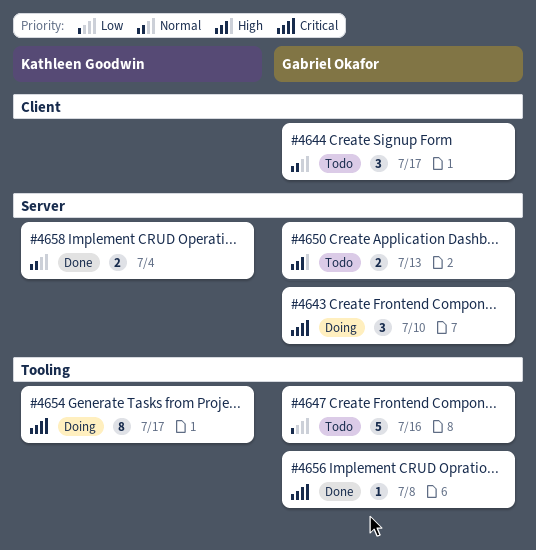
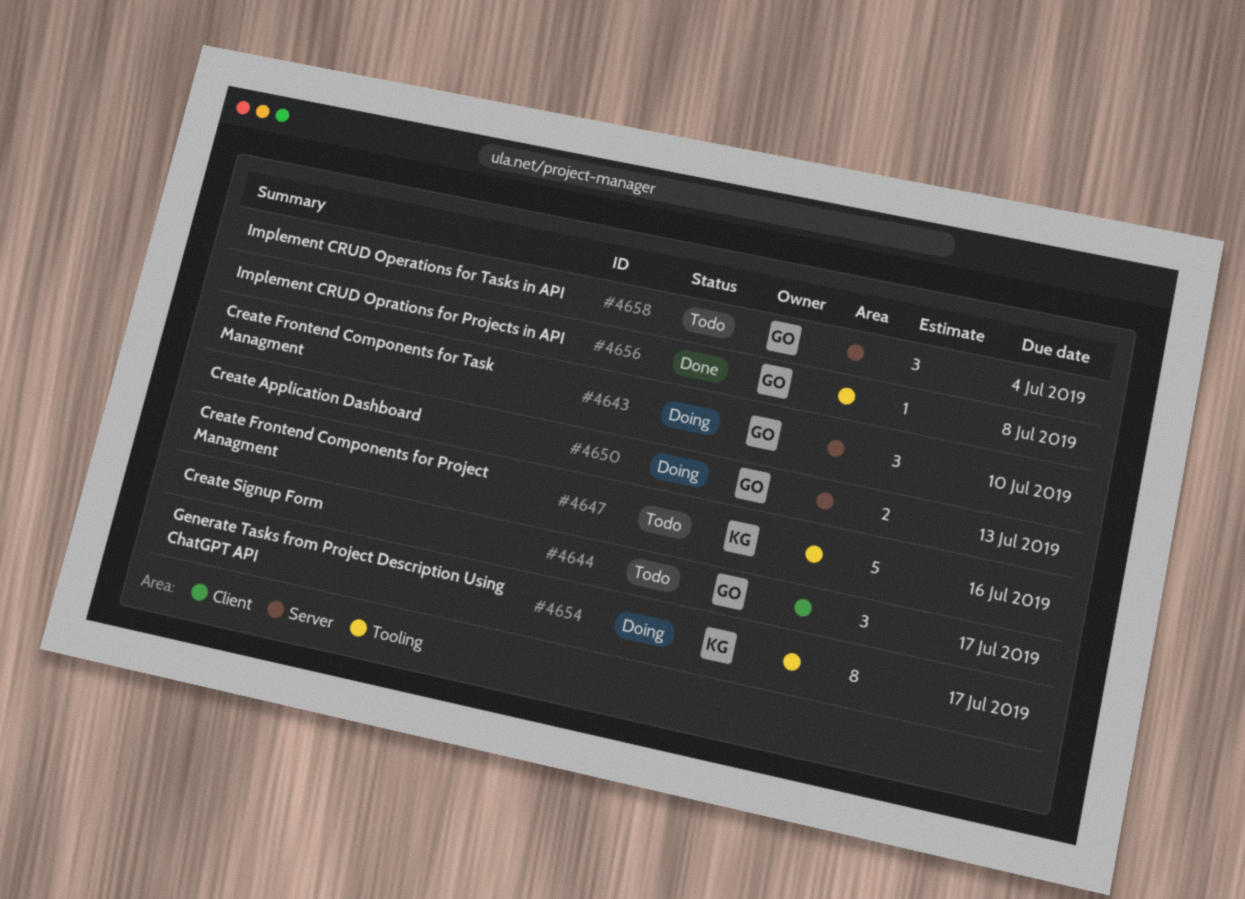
#4647, owner: Gabriel Okafor -> Kathleen Goodwin
#4650, status: Todo -> Doing
#4658, status: Done -> Todo
#4658, owner: Kathleen Goodwin -> Gabriel Okafor
#4658, estimate: 2 -> 3

